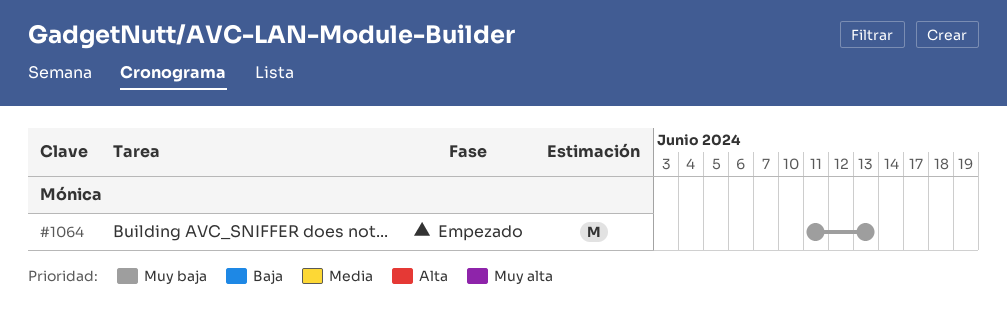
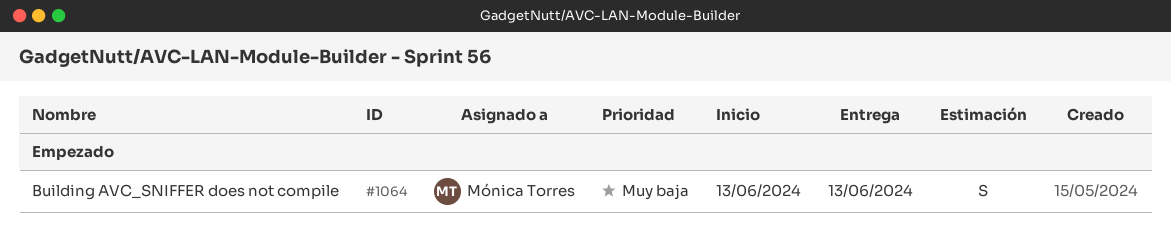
#1064, estimate: M -> S
#1064, start: Jun 11 -> Jun 13

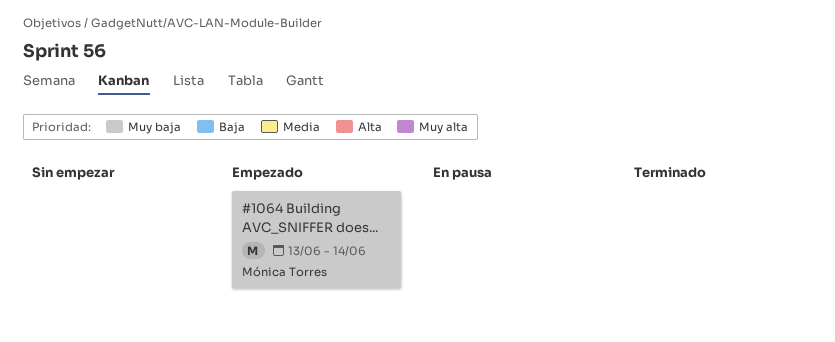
#1064, estimate: S -> M
#1064, due: Jun 13 -> Jun 14

